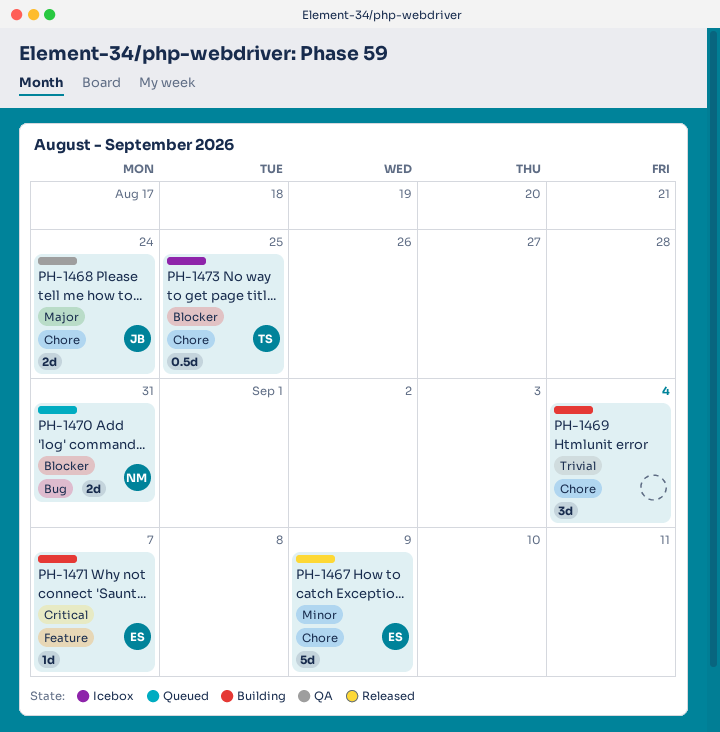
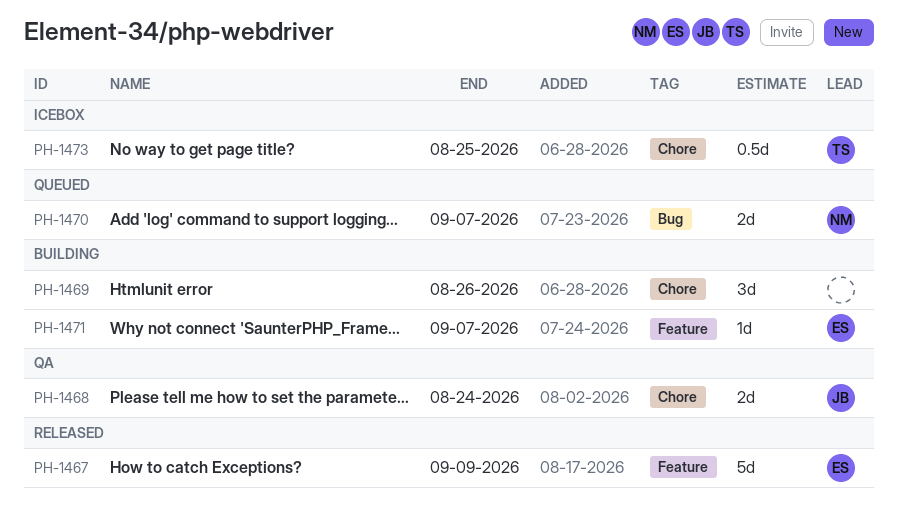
PH-1467, label: Chore -> Feature
PH-1469, due: Sep 4 -> Aug 26
PH-1470, due: Aug 31 -> Sep 7

